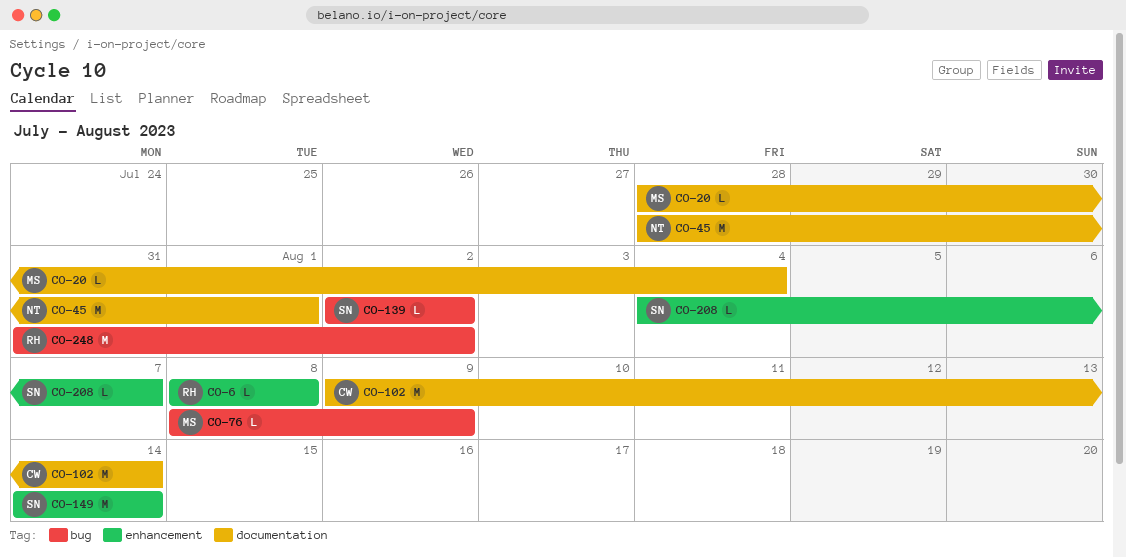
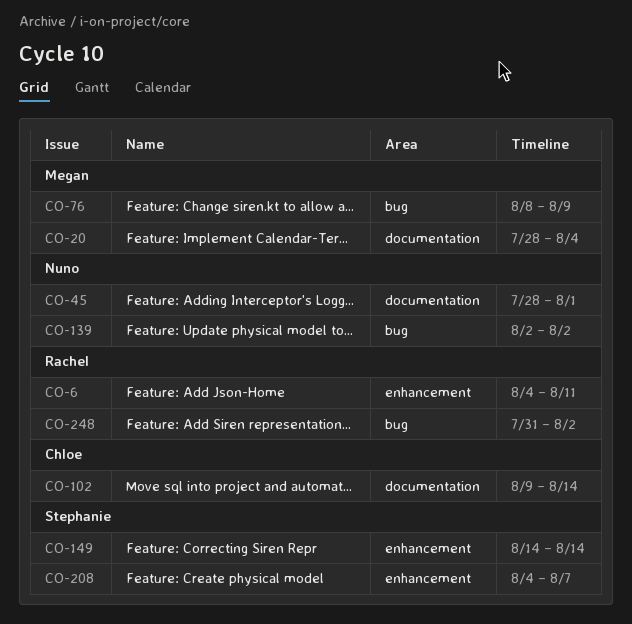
CO-6, start: Aug 8 -> Aug 4
CO-6, due: Aug 8 -> Aug 11
CO-139, owner: Stephanie -> Nuno

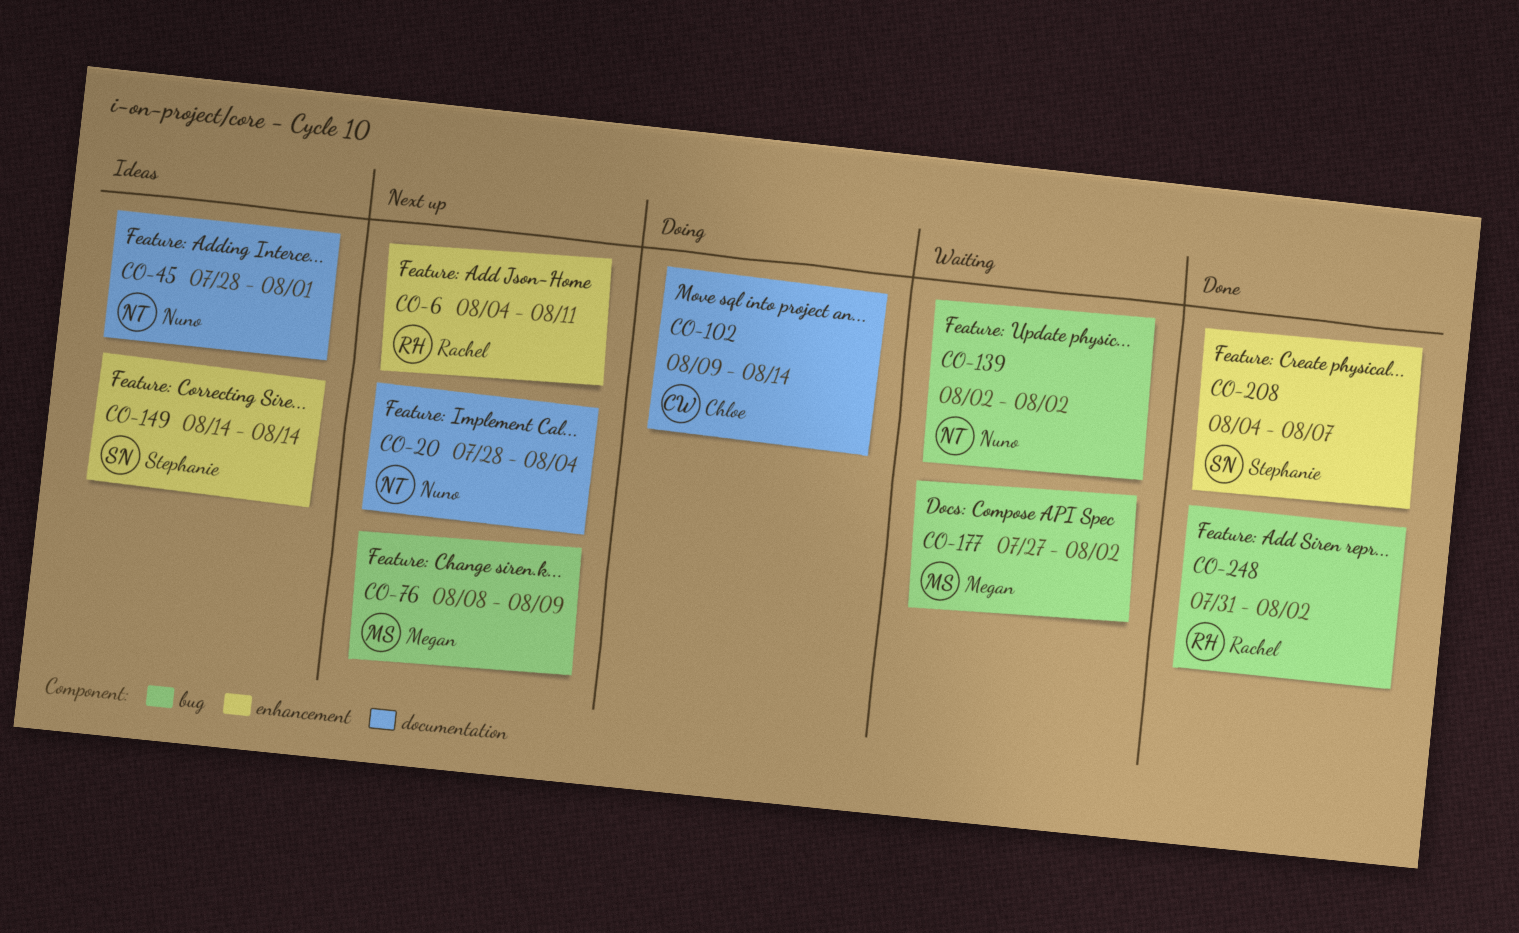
CO-20, owner: Megan -> Nuno
CO-177: none -> present

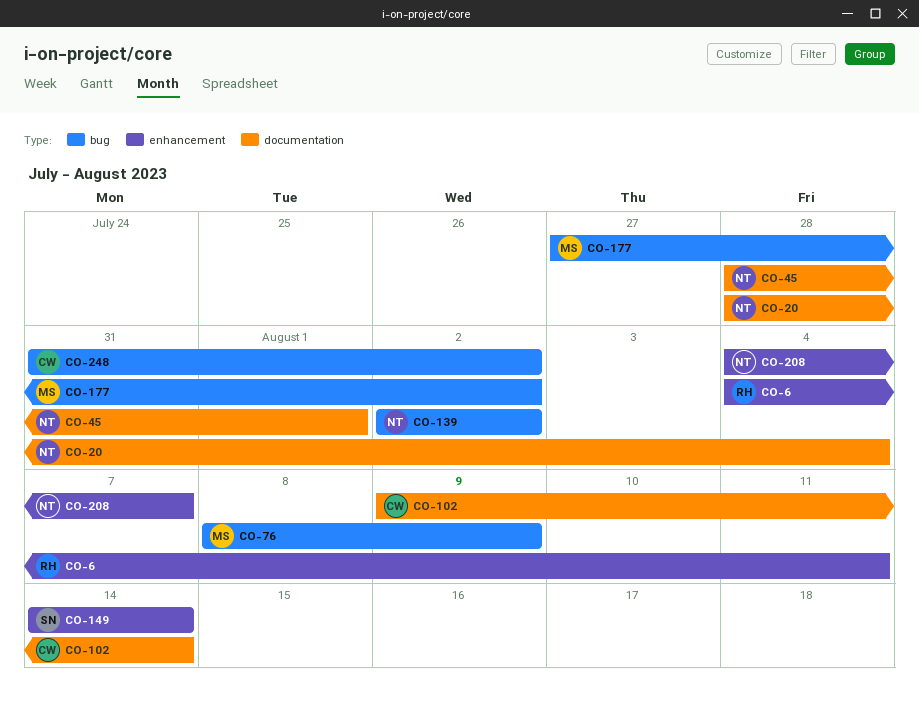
CO-208, owner: Stephanie -> Nuno
CO-248, owner: Rachel -> Chloe

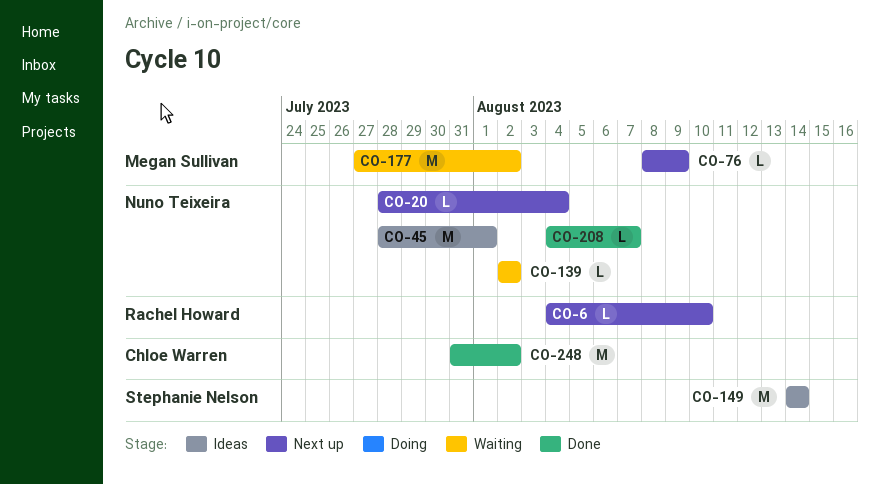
CO-6, due: Aug 11 -> Aug 10
CO-102: present -> none

